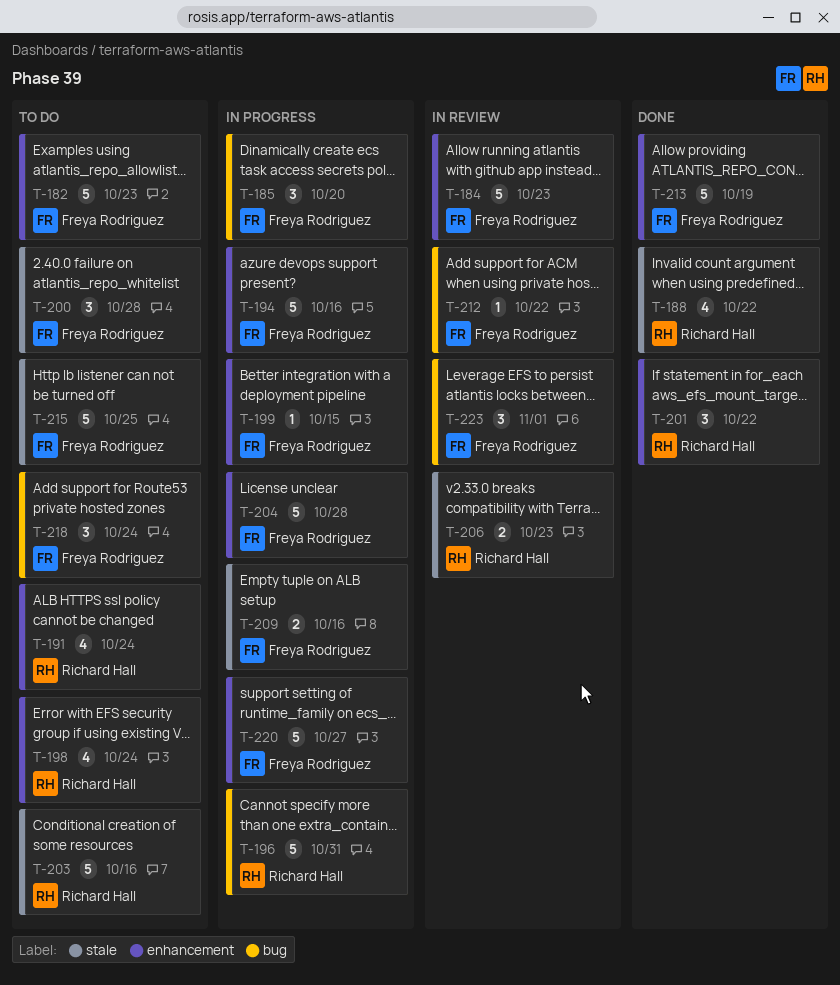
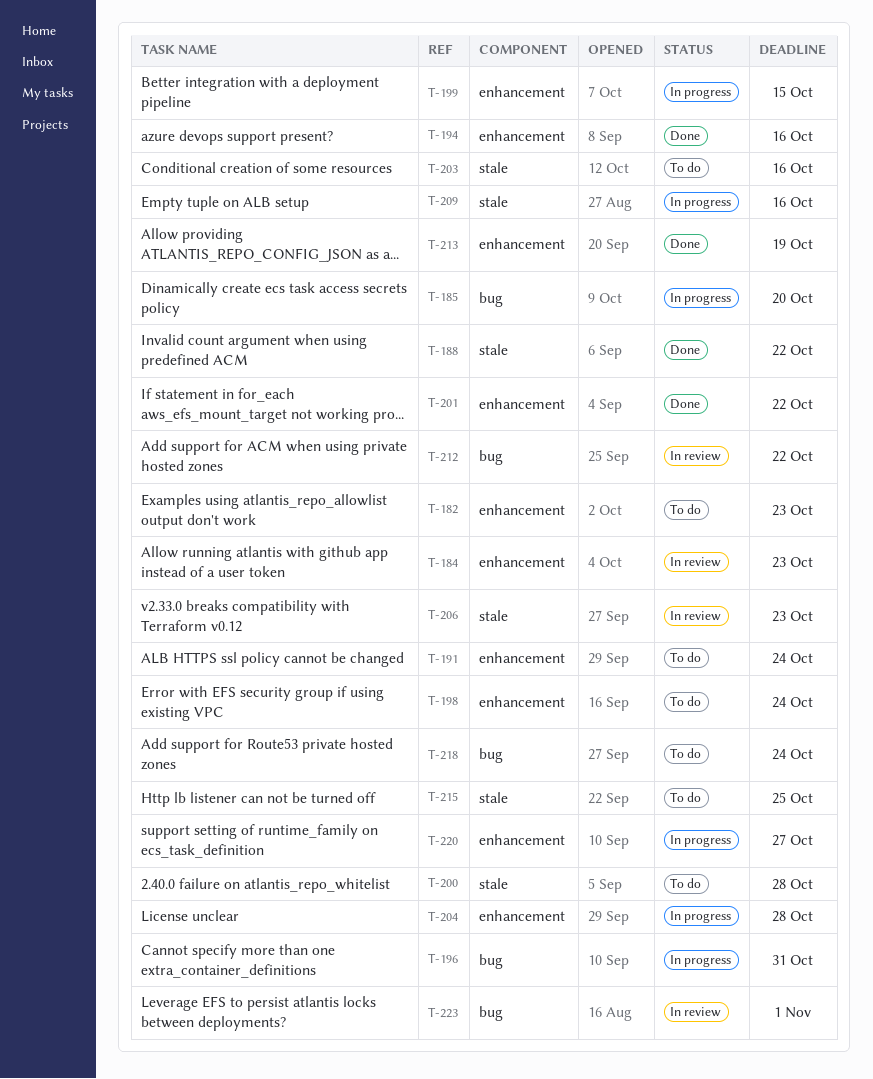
T-194, status: In progress -> Done

